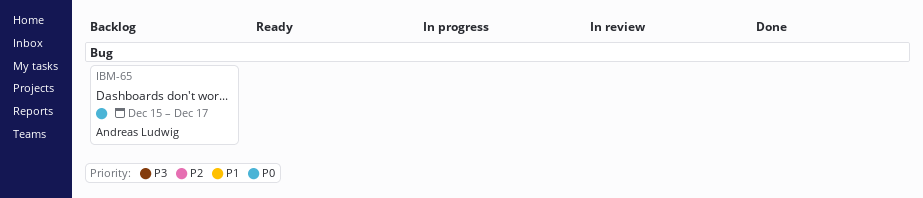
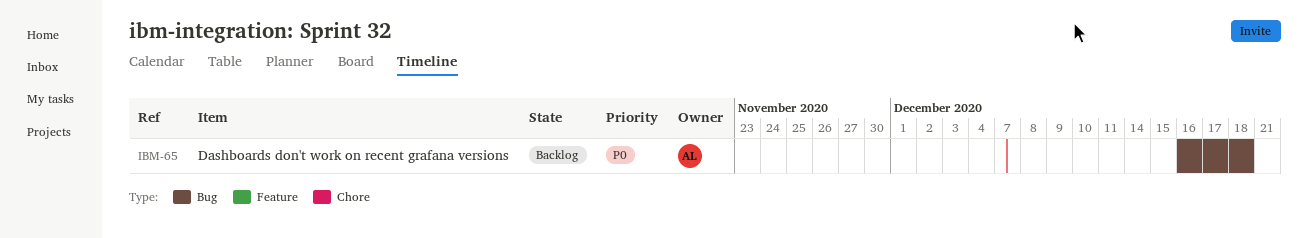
IBM-65, start: Dec 15 -> Dec 16
IBM-65, due: Dec 17 -> Dec 18

